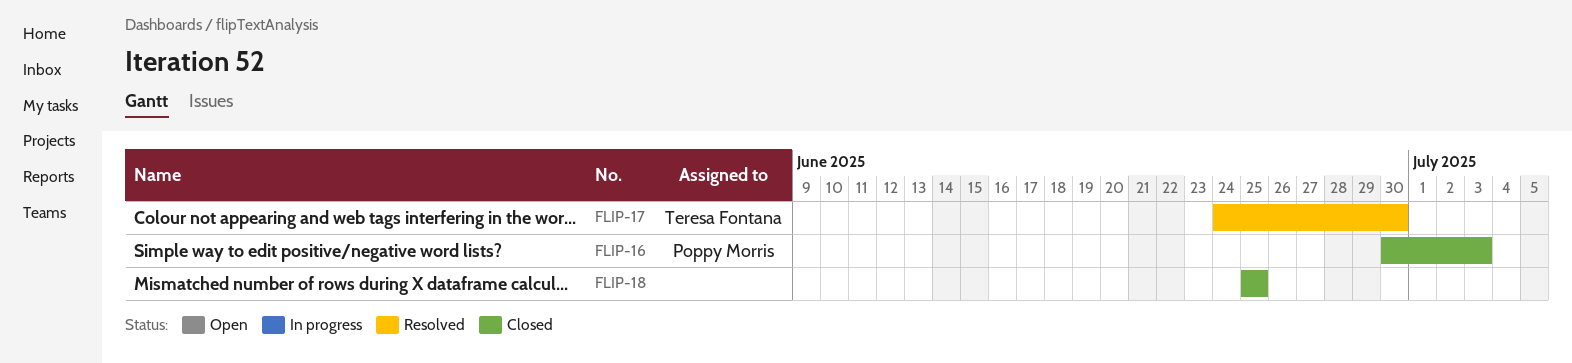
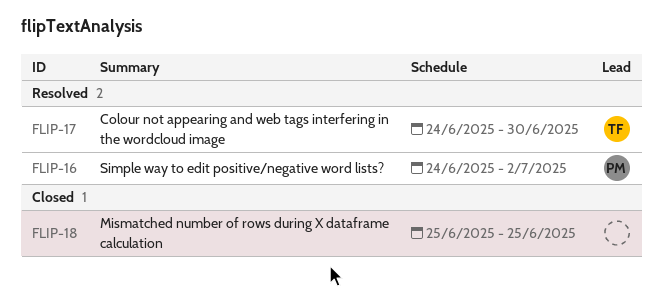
FLIP-16, status: Closed -> Resolved
FLIP-16, start: Jun 30 -> Jun 24
FLIP-16, due: Jul 3 -> Jul 2

